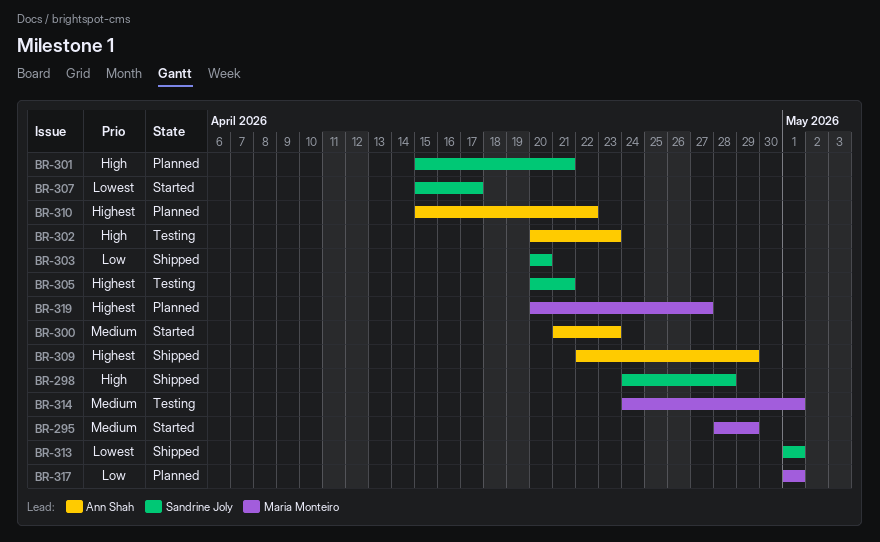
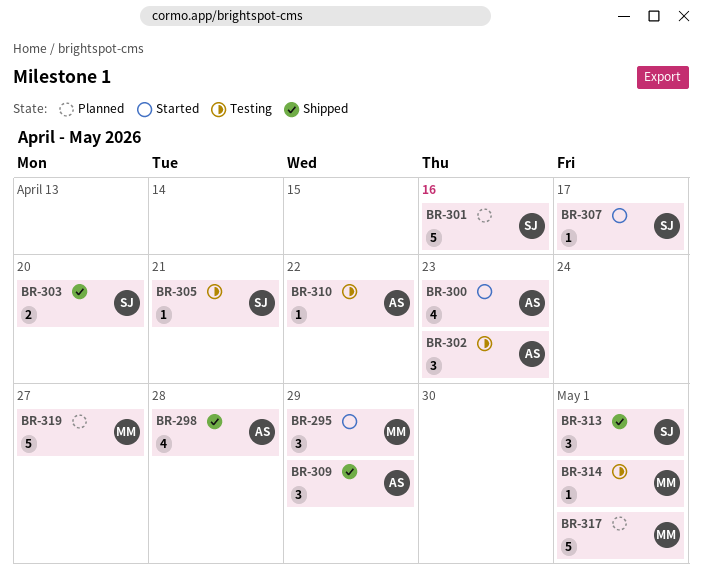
BR-298, owner: Sandrine Joly -> Ann Shah
BR-301, due: Apr 21 -> Apr 16
BR-310, status: Planned -> Testing

